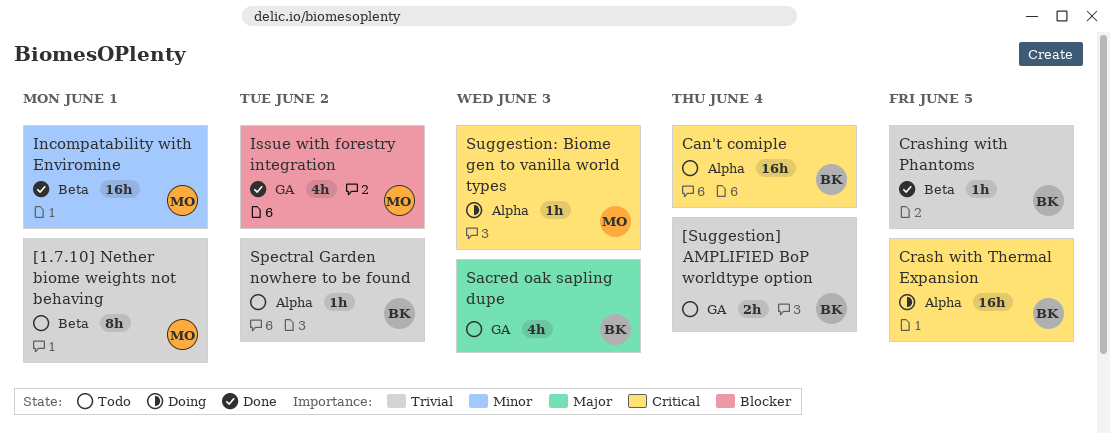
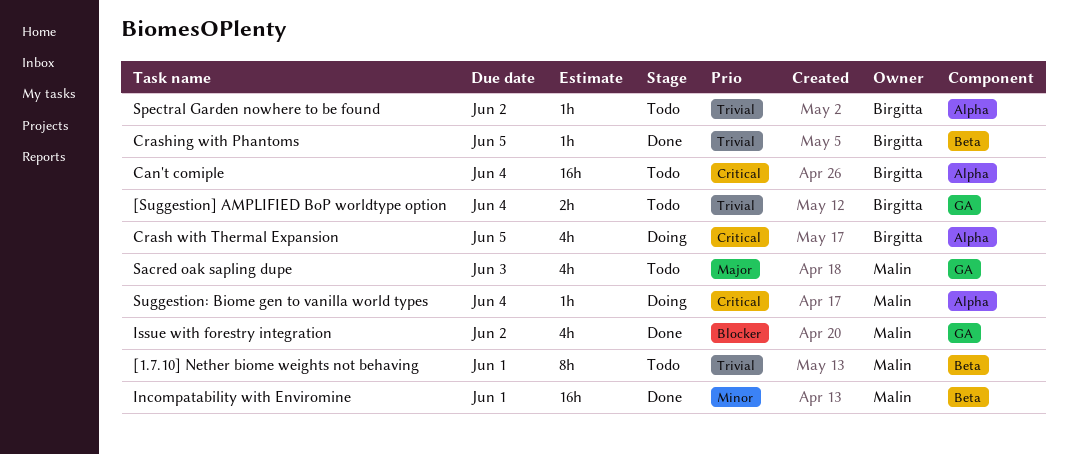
Crash with Thermal Expansion, estimate: 16h -> 4h
Sacred oak sapling dupe, owner: Birgitta -> Malin
Suggestion: Biome gen to vanilla world types, due: Jun 3 -> Jun 4

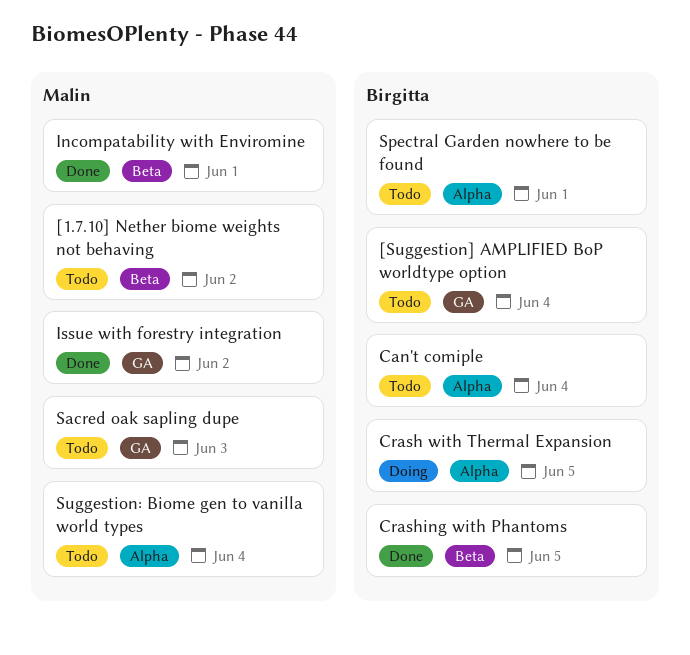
[1.7.10] Nether biome weights not behaving, due: Jun 1 -> Jun 2
Spectral Garden nowhere to be found, due: Jun 2 -> Jun 1
Suggestion: Biome gen to vanilla world types, status: Doing -> Todo

